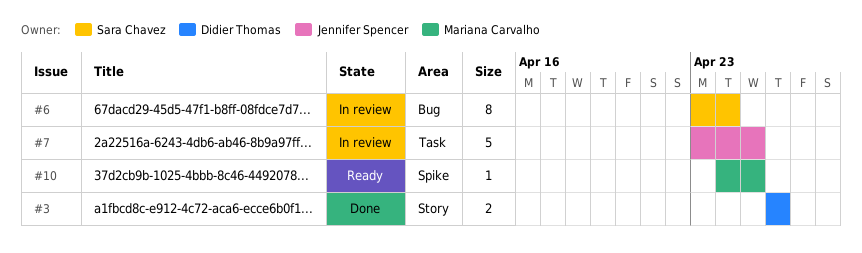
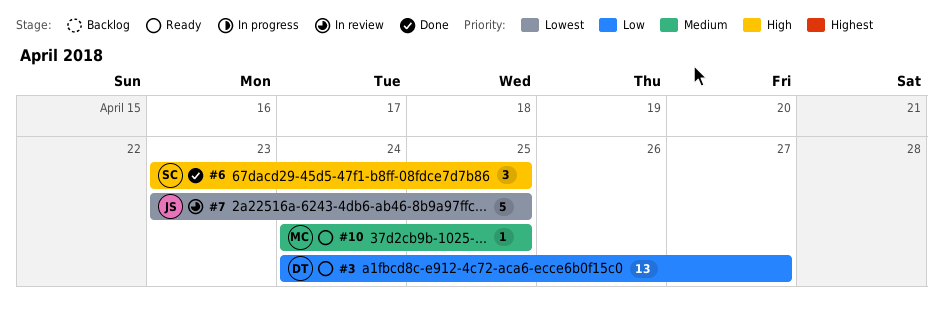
#3, status: Done -> Ready
#3, estimate: 2 -> 13
#3, start: Apr 26 -> Apr 24
#3, due: Apr 26 -> Apr 27
#6, status: In review -> Done
#6, estimate: 8 -> 3
#6, due: Apr 24 -> Apr 25

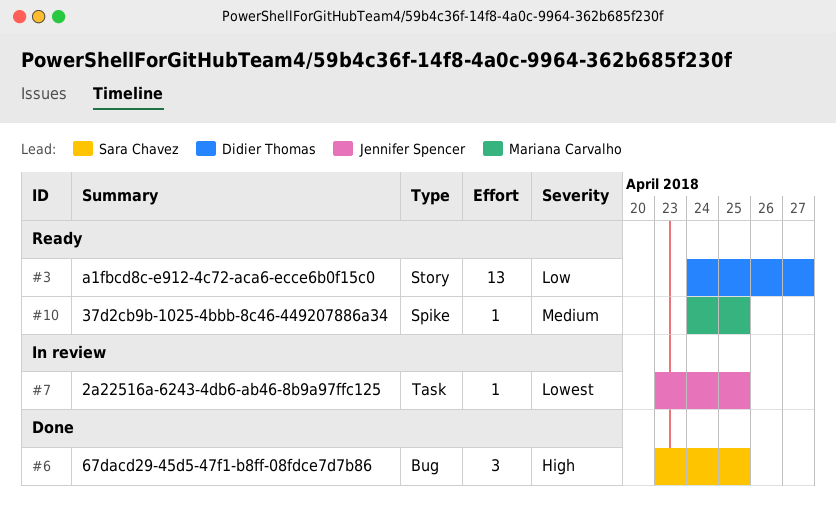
#7, estimate: 5 -> 1

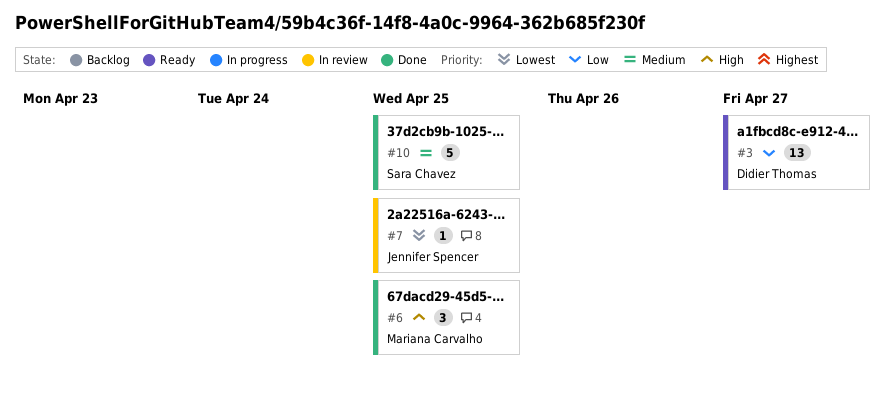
#6, owner: Sara Chavez -> Mariana Carvalho
#10, status: Ready -> Done
#10, owner: Mariana Carvalho -> Sara Chavez
#10, estimate: 1 -> 5

